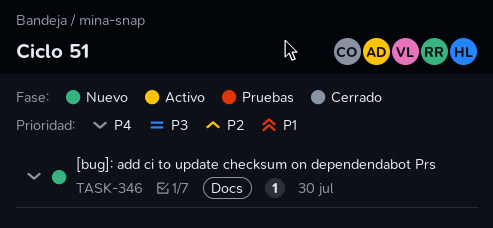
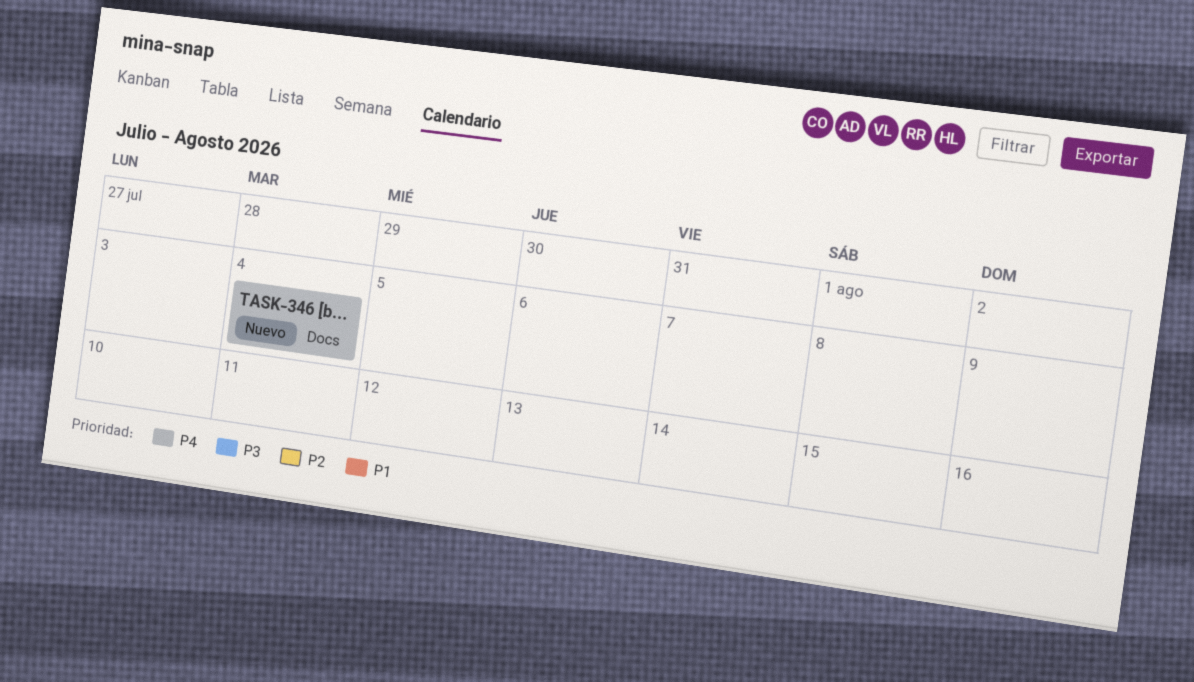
TASK-346, due: Jul 30 -> Aug 4

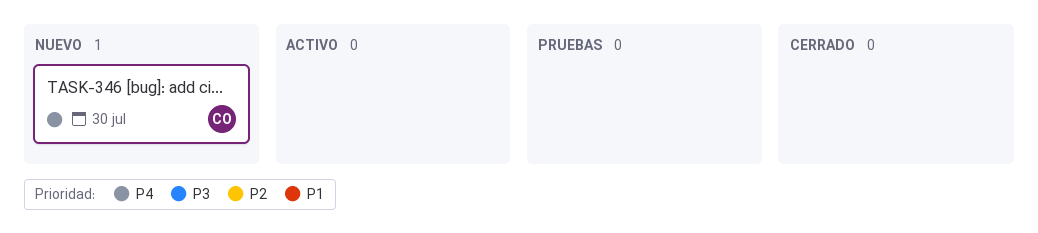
TASK-346, due: Aug 4 -> Jul 30

